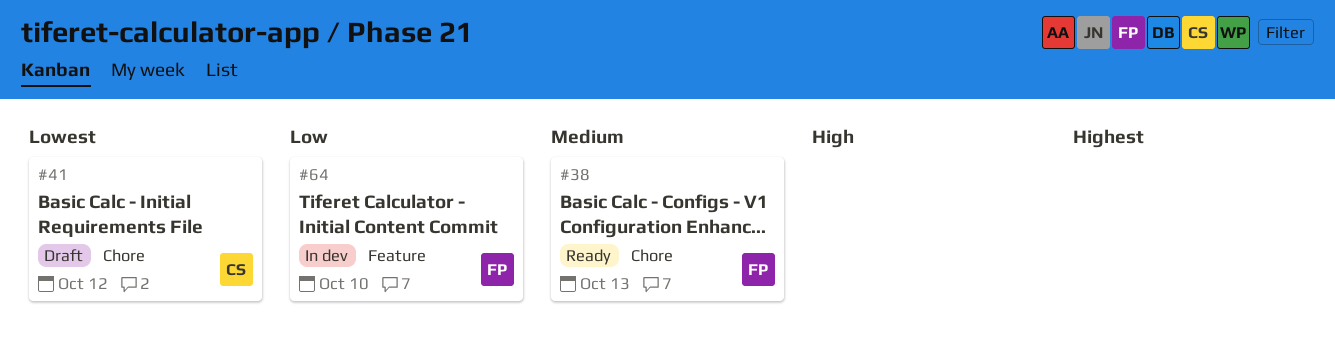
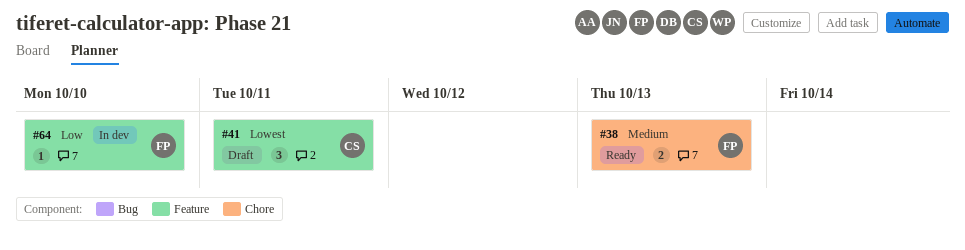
#41, label: Chore -> Feature
#41, due: Oct 12 -> Oct 11

